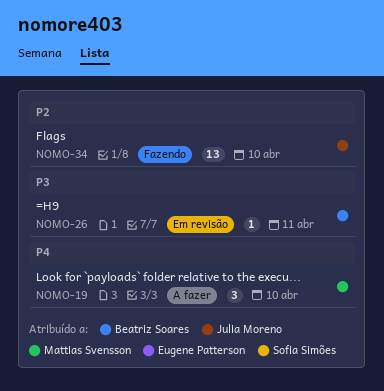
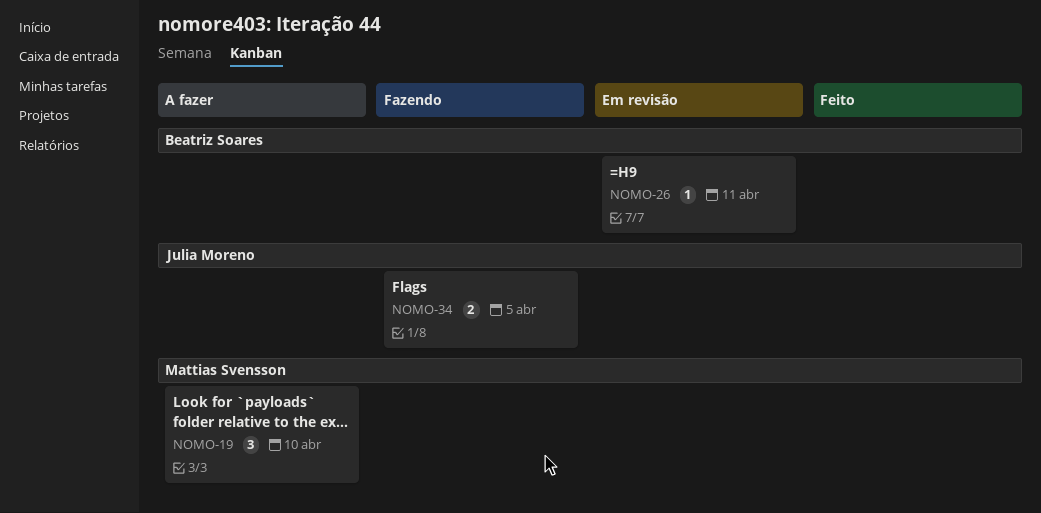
NOMO-34, estimate: 13 -> 2
NOMO-34, due: Apr 10 -> Apr 5

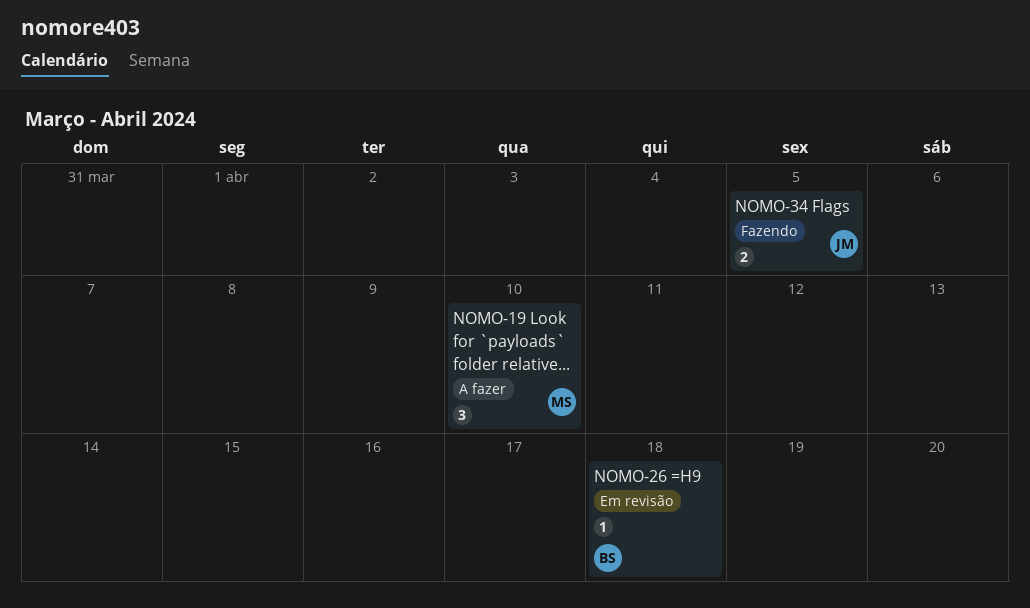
NOMO-26, due: Apr 11 -> Apr 18

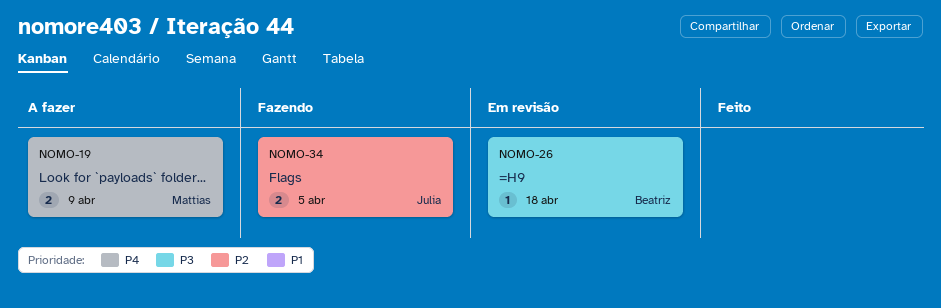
NOMO-19, estimate: 3 -> 2
NOMO-19, due: Apr 10 -> Apr 9

